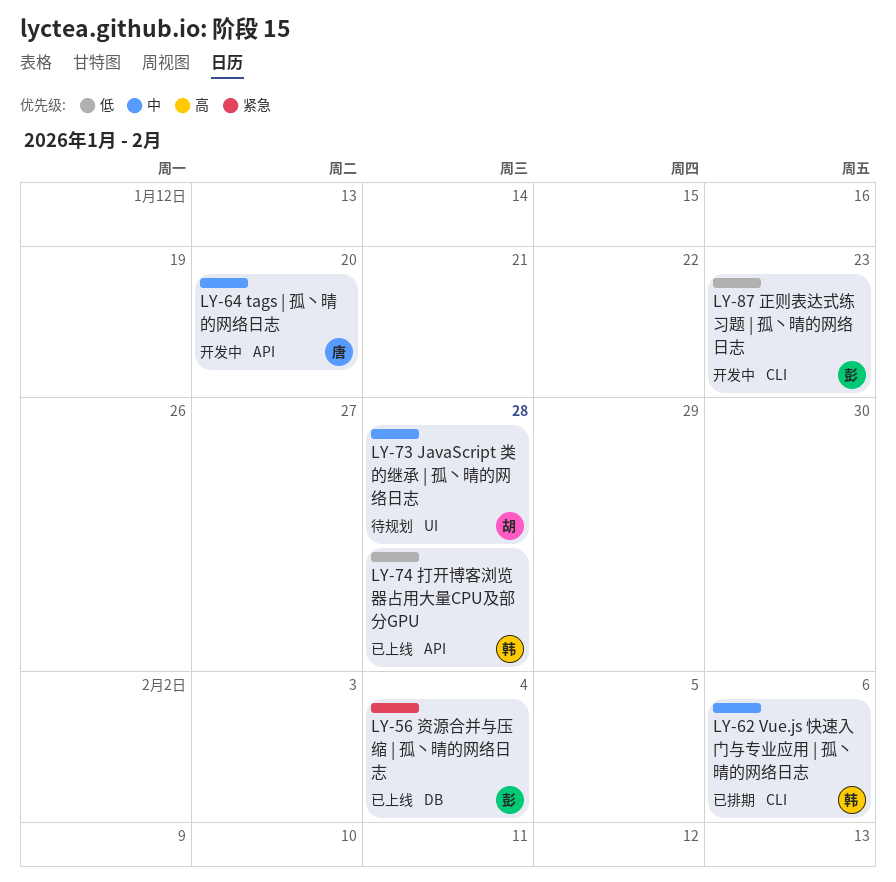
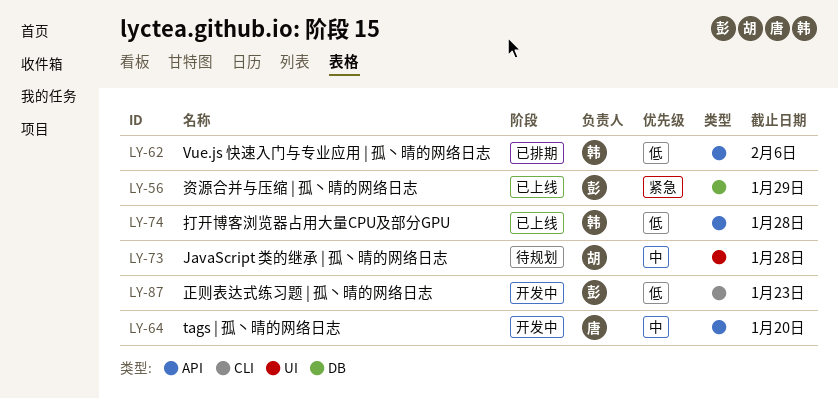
LY-56, due: Feb 4 -> Jan 29
LY-62, priority: 中 -> 低
LY-62, label: CLI -> API

